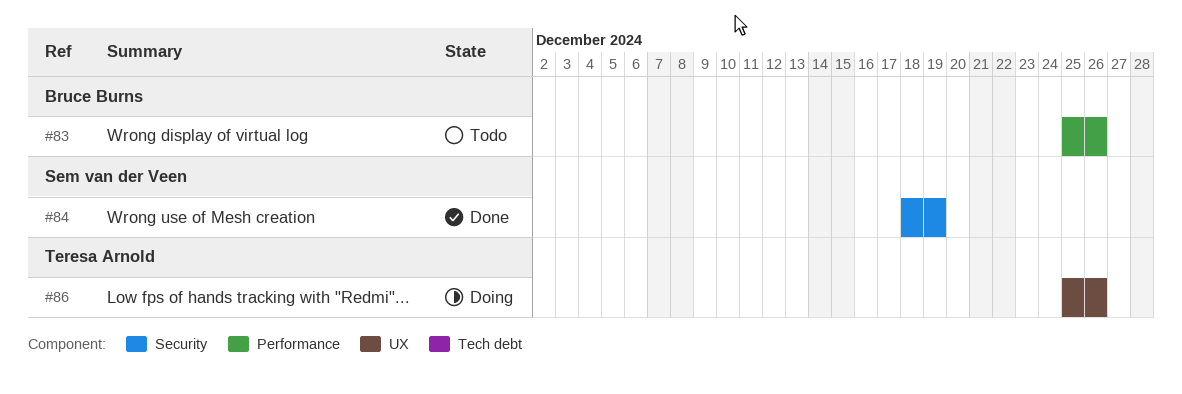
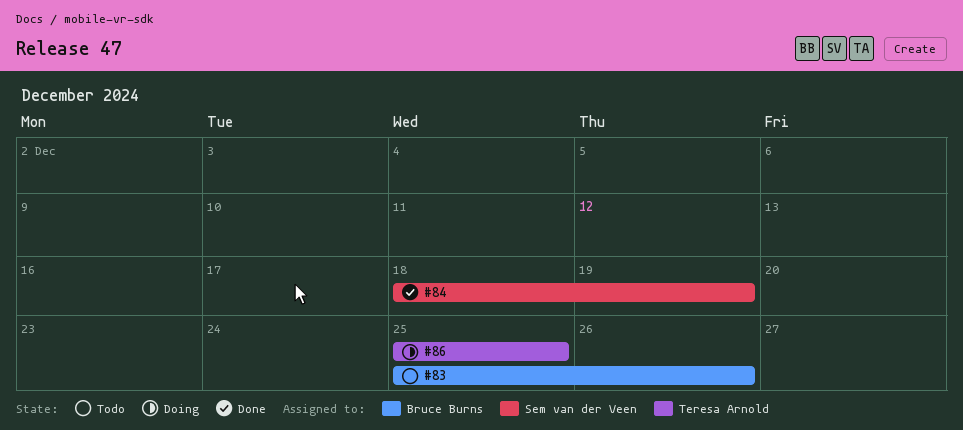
#86, due: Dec 26 -> Dec 25

